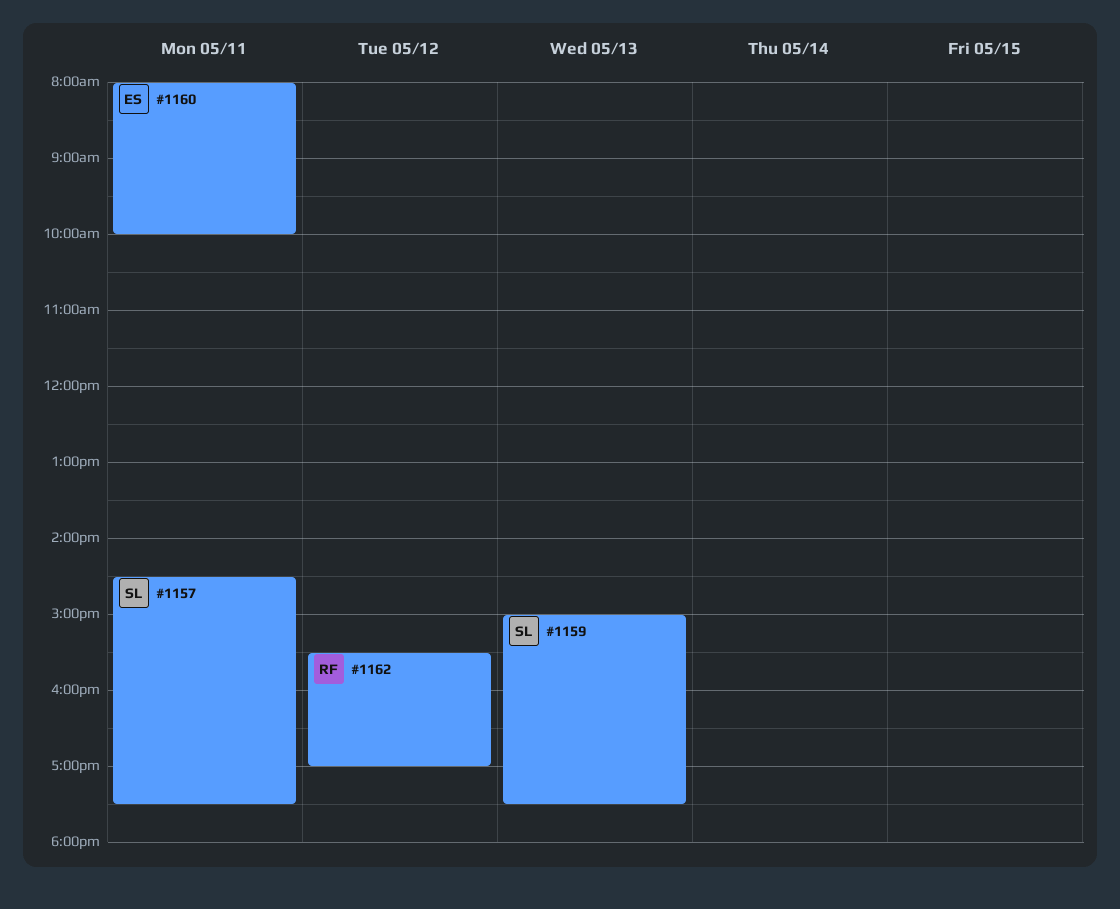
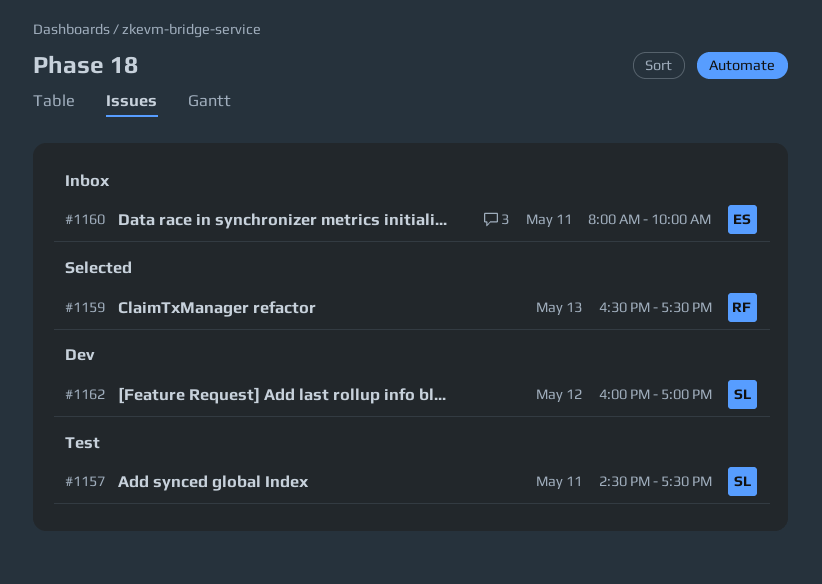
#1159, owner: SL -> RF
#1159, begins: 15:00 -> 16:30
#1162, owner: RF -> SL
#1162, begins: 15:30 -> 16:00

